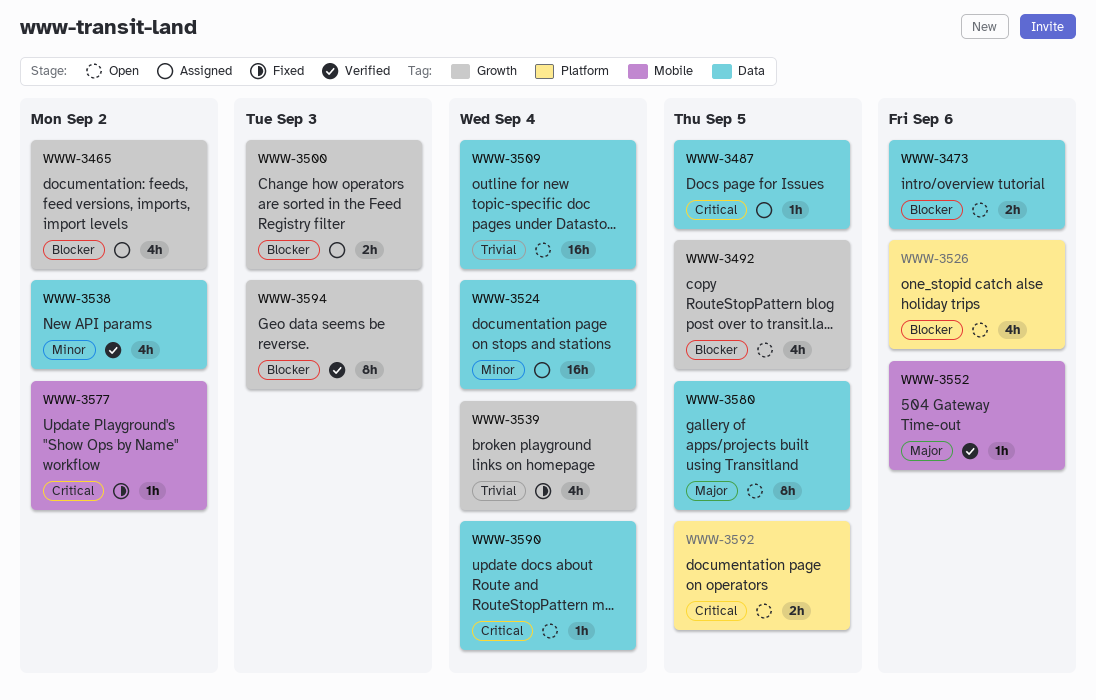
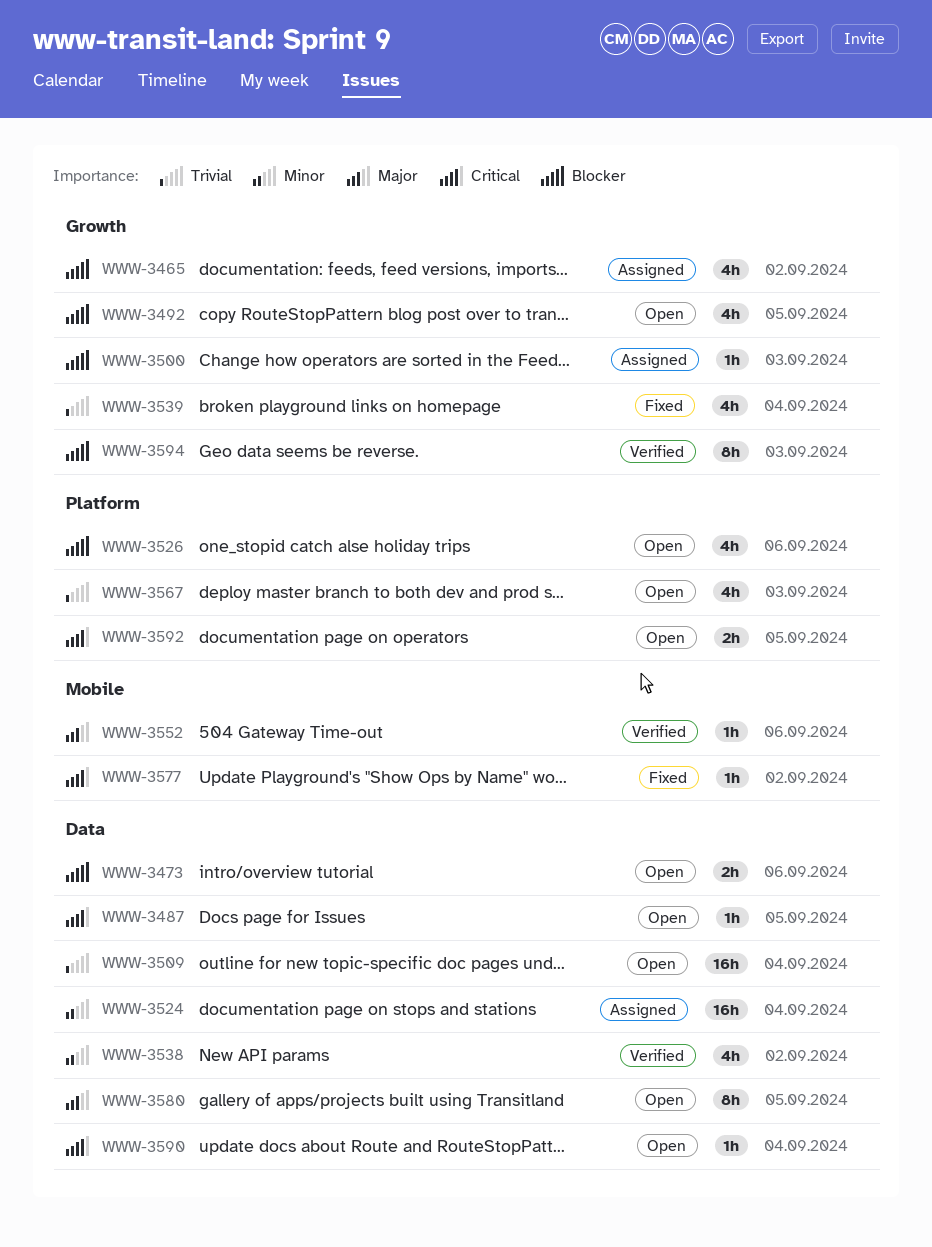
WWW-3487, status: Assigned -> Open
WWW-3500, estimate: 2h -> 1h
WWW-3567: none -> present

